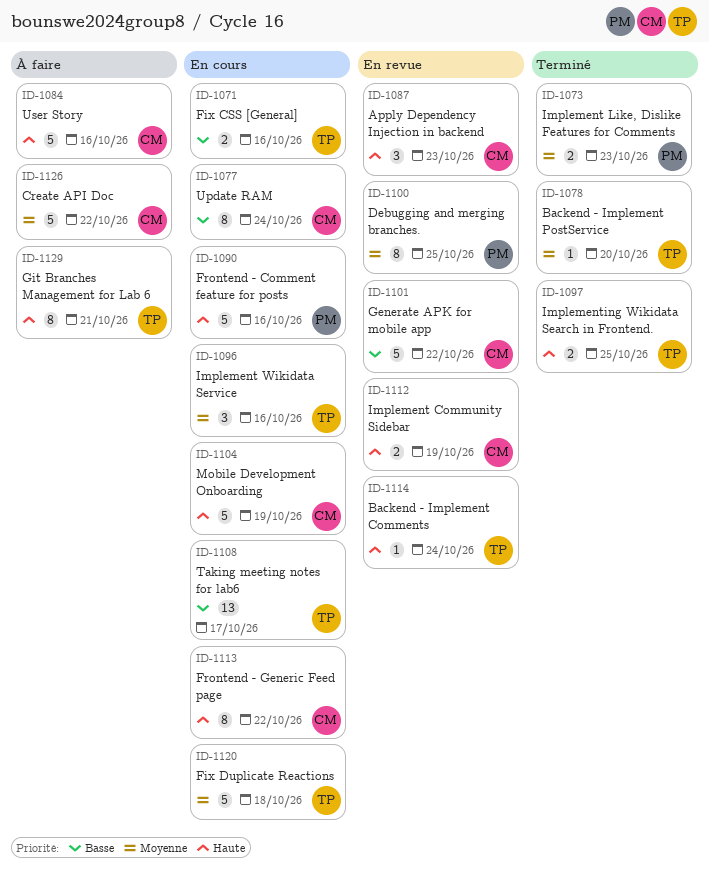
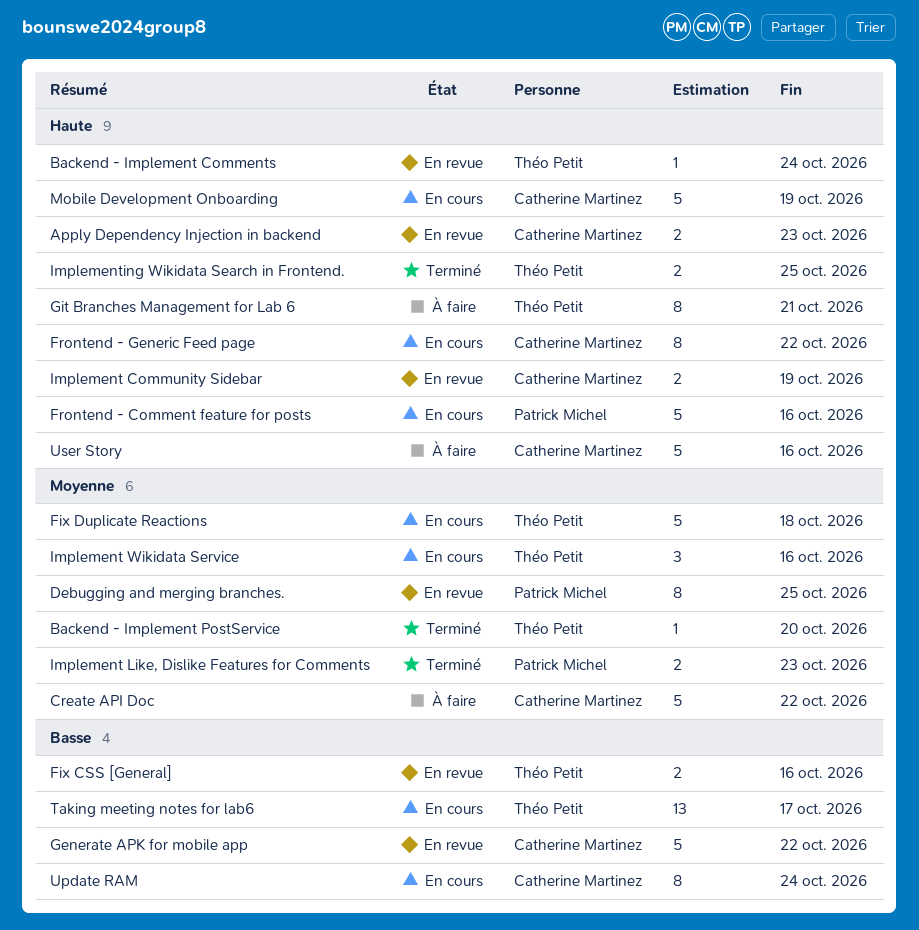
Apply Dependency Injection in backend, estimate: 3 -> 2
Fix CSS [General], status: En cours -> En revue

